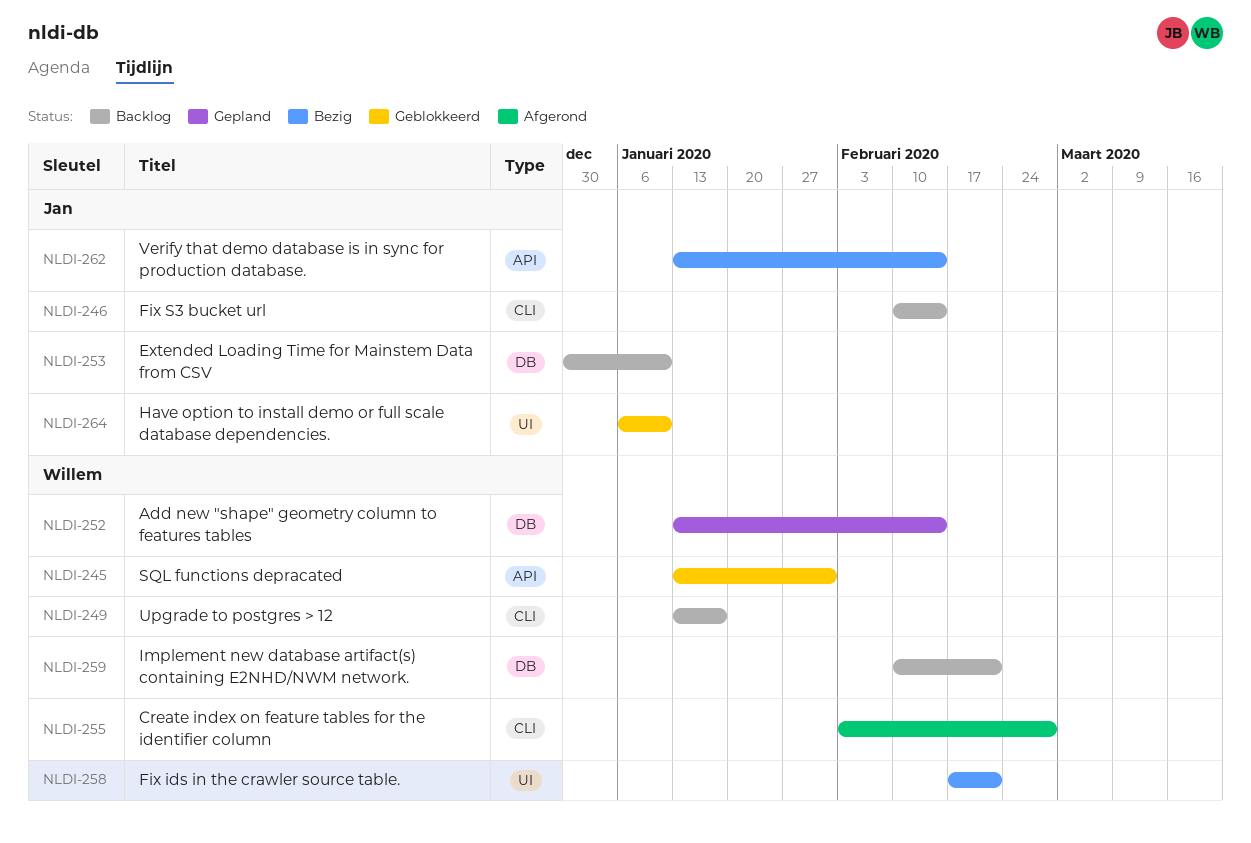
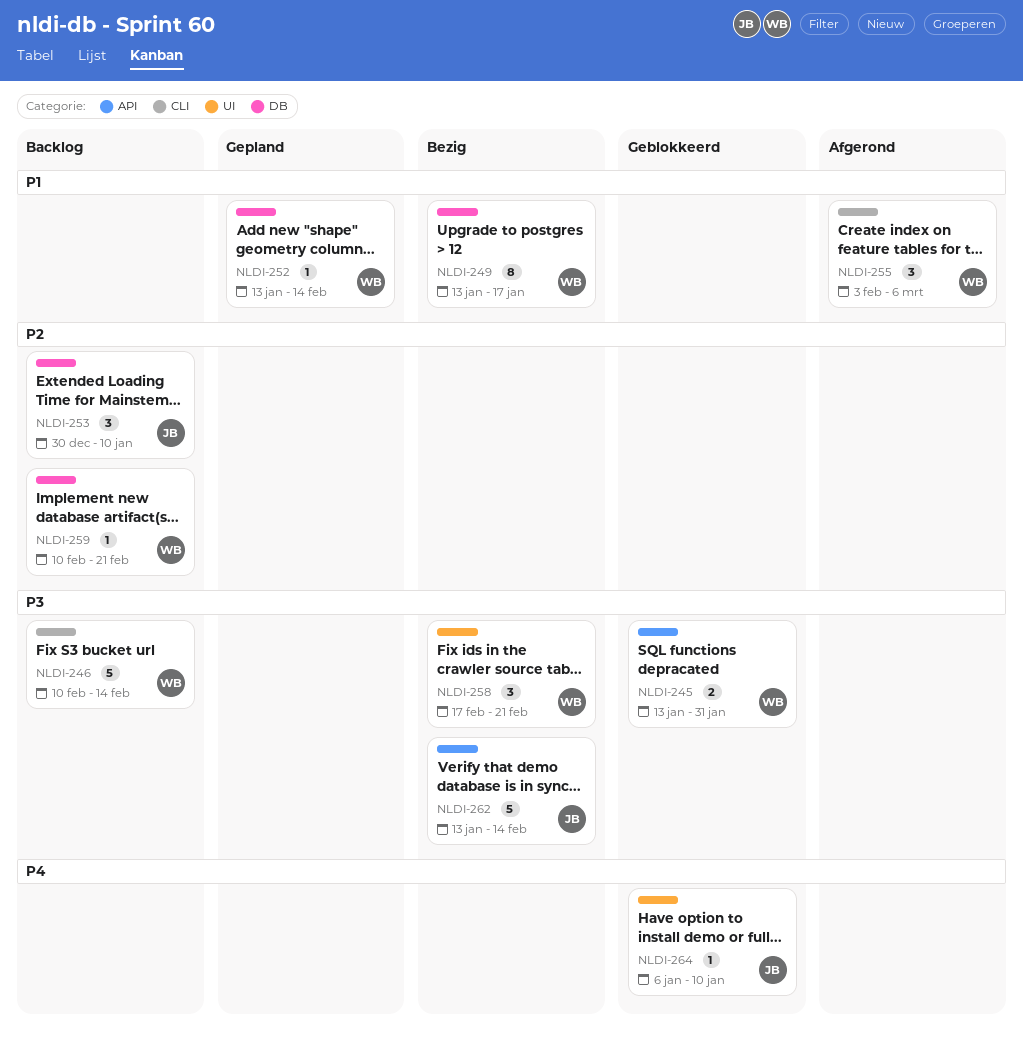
NLDI-246, owner: Jan -> Willem
NLDI-249, status: Backlog -> Bezig
NLDI-249, label: CLI -> DB
NLDI-255, due: Feb 28 -> Mar 6

